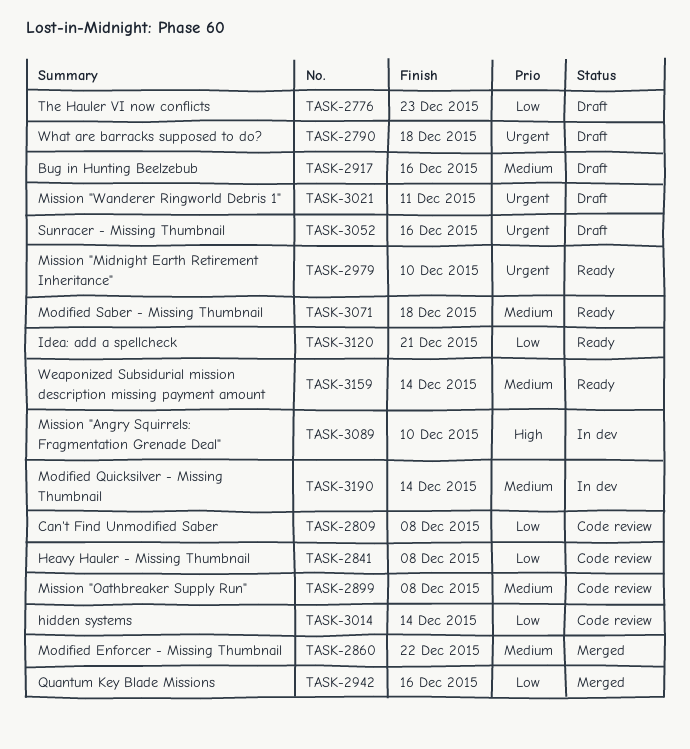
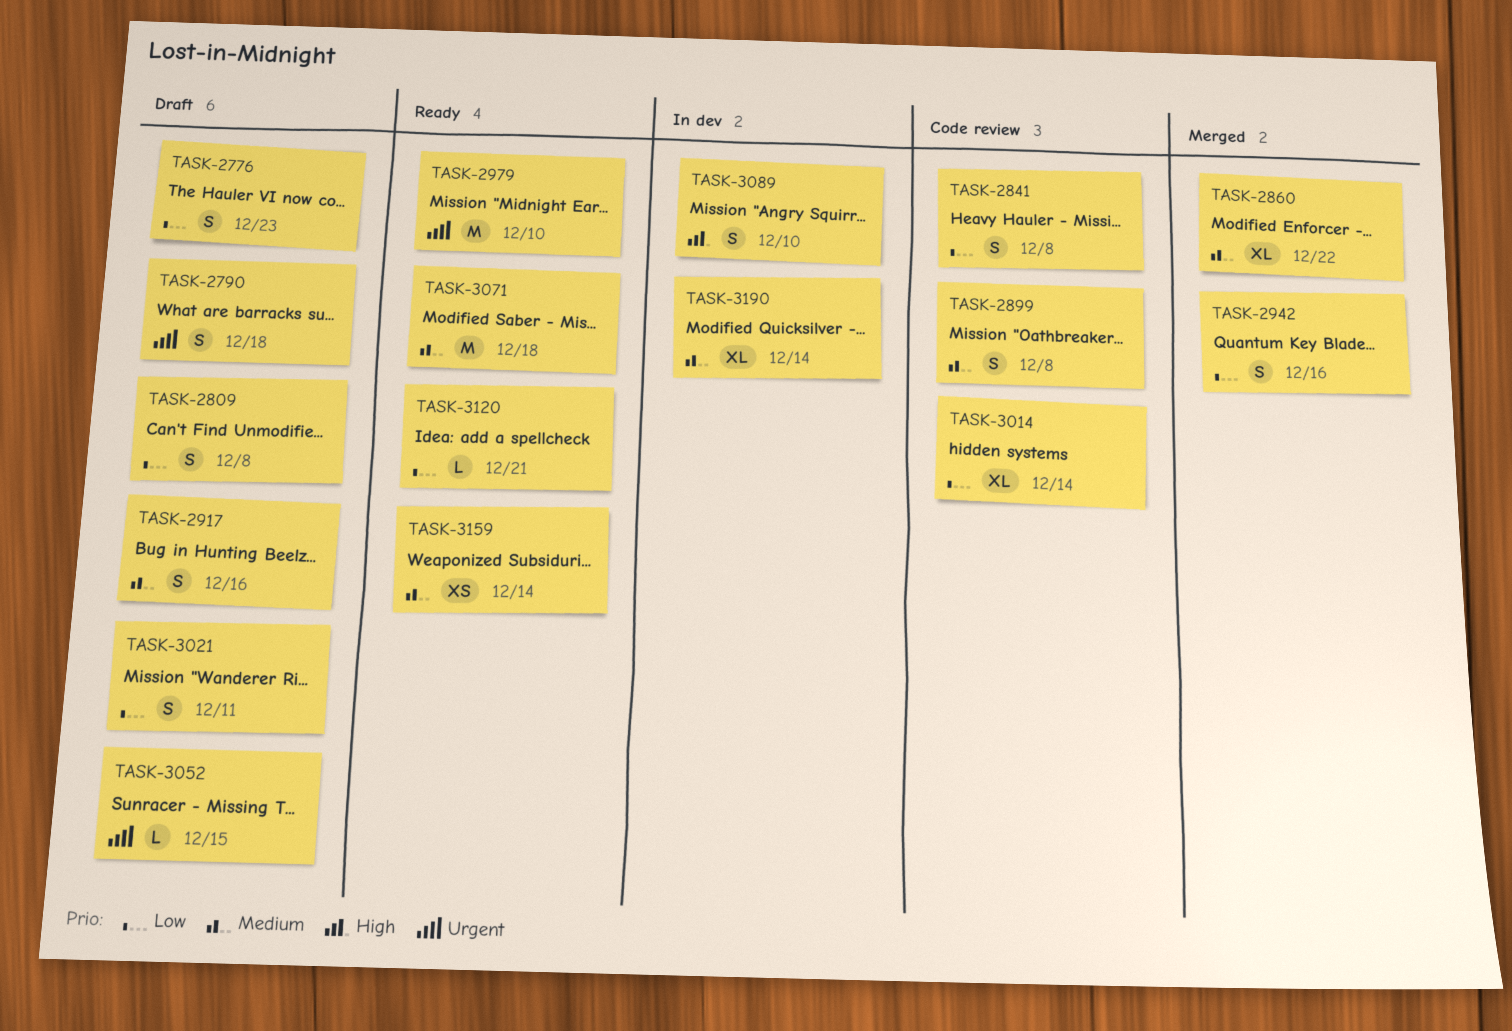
TASK-2809, status: Code review -> Draft
TASK-3021, priority: Urgent -> Low
TASK-3052, due: Dec 16 -> Dec 15

